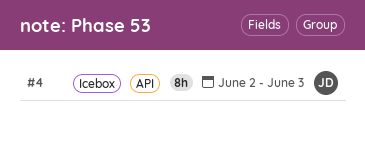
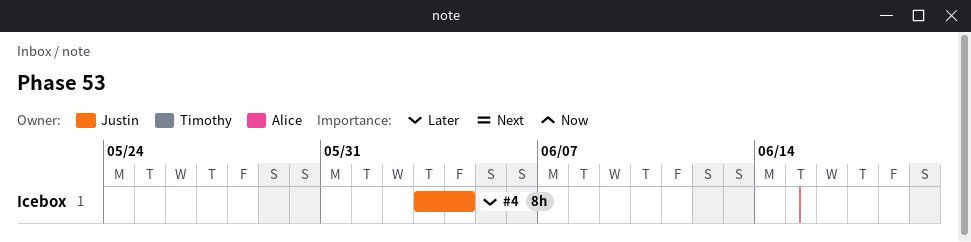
#4, start: Jun 2 -> Jun 3
#4, due: Jun 3 -> Jun 4

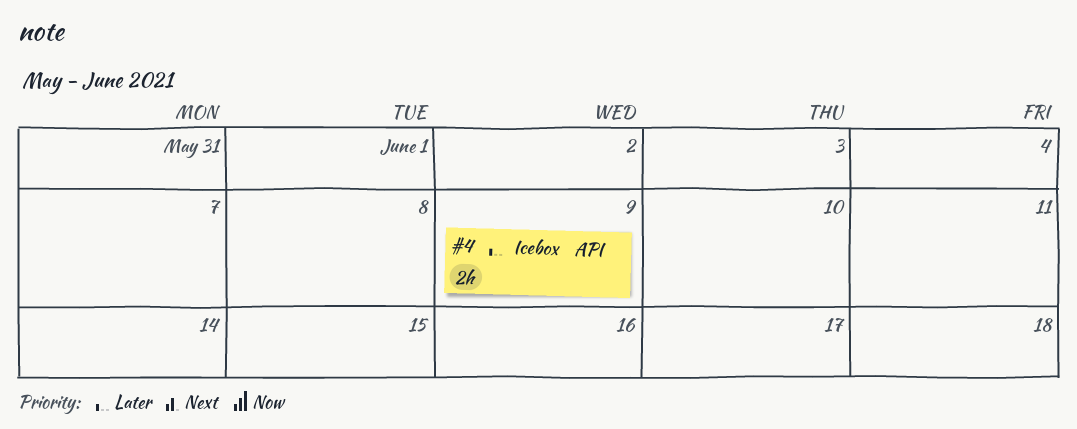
#4, estimate: 8h -> 2h
#4, due: Jun 4 -> Jun 9

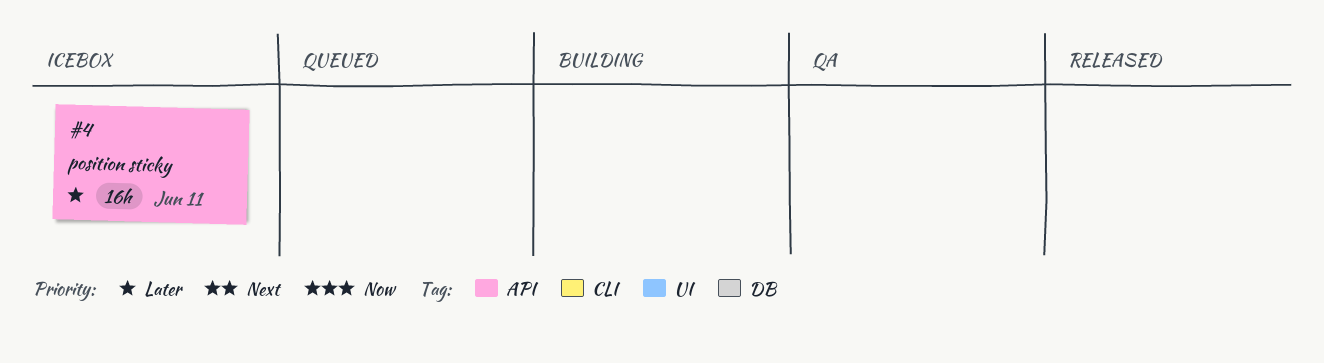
#4, estimate: 2h -> 16h
#4, due: Jun 9 -> Jun 11

